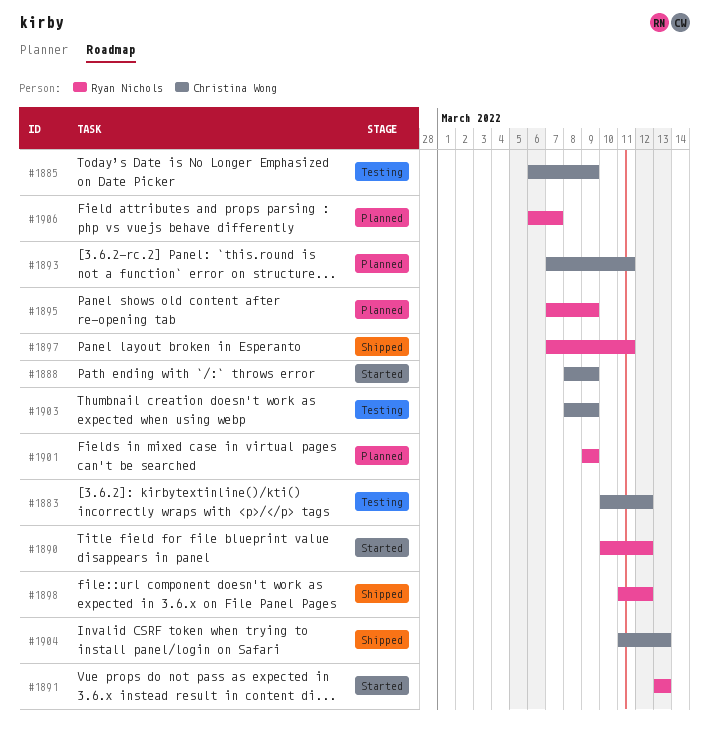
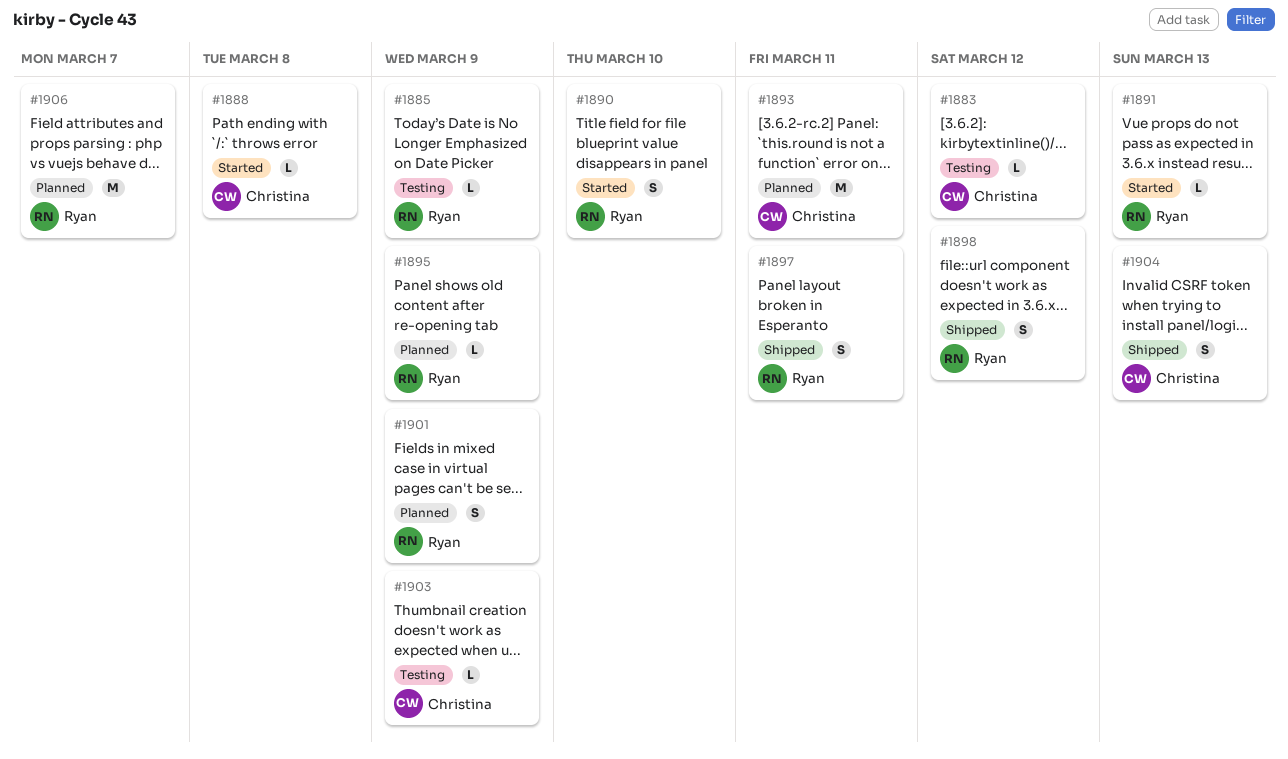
#1885, owner: Christina Wong -> Ryan Nichols
#1888, due: Mar 9 -> Mar 8
#1890, due: Mar 12 -> Mar 10

